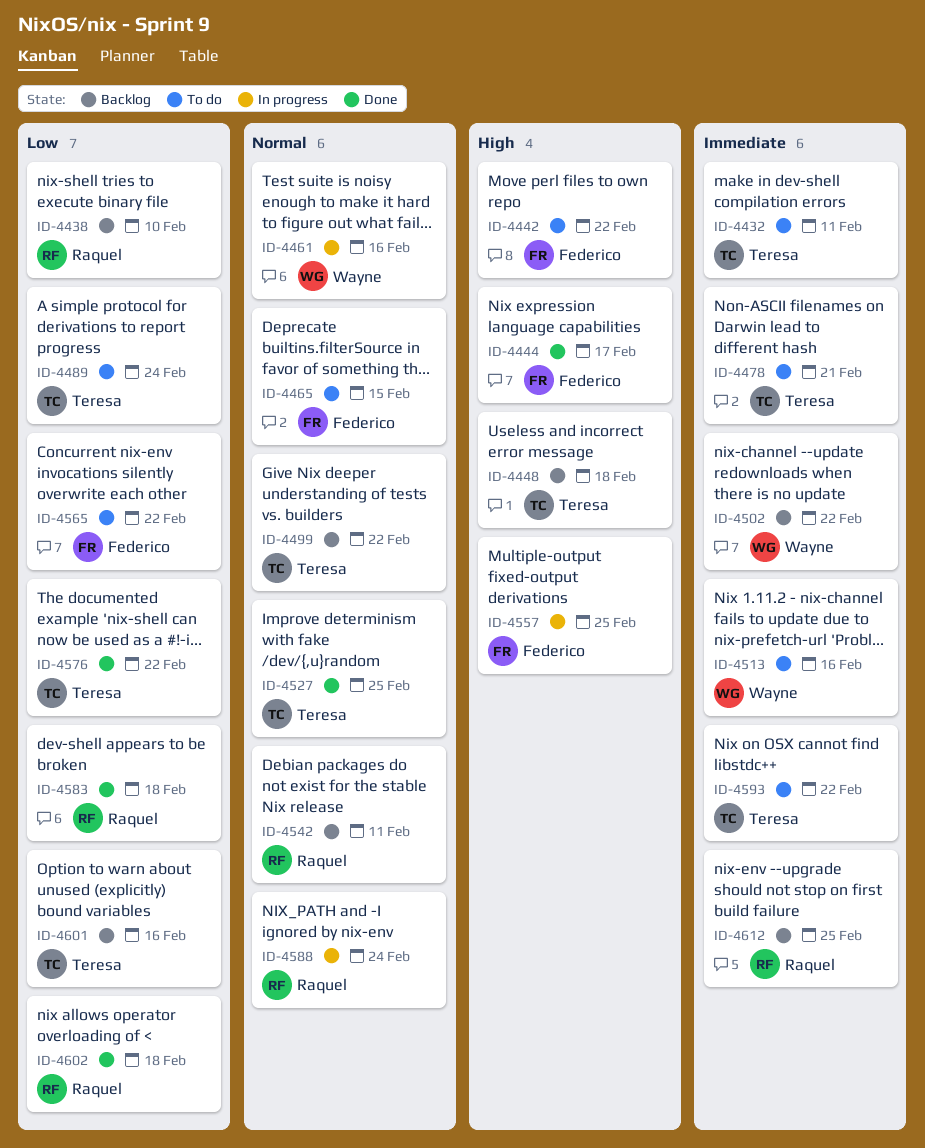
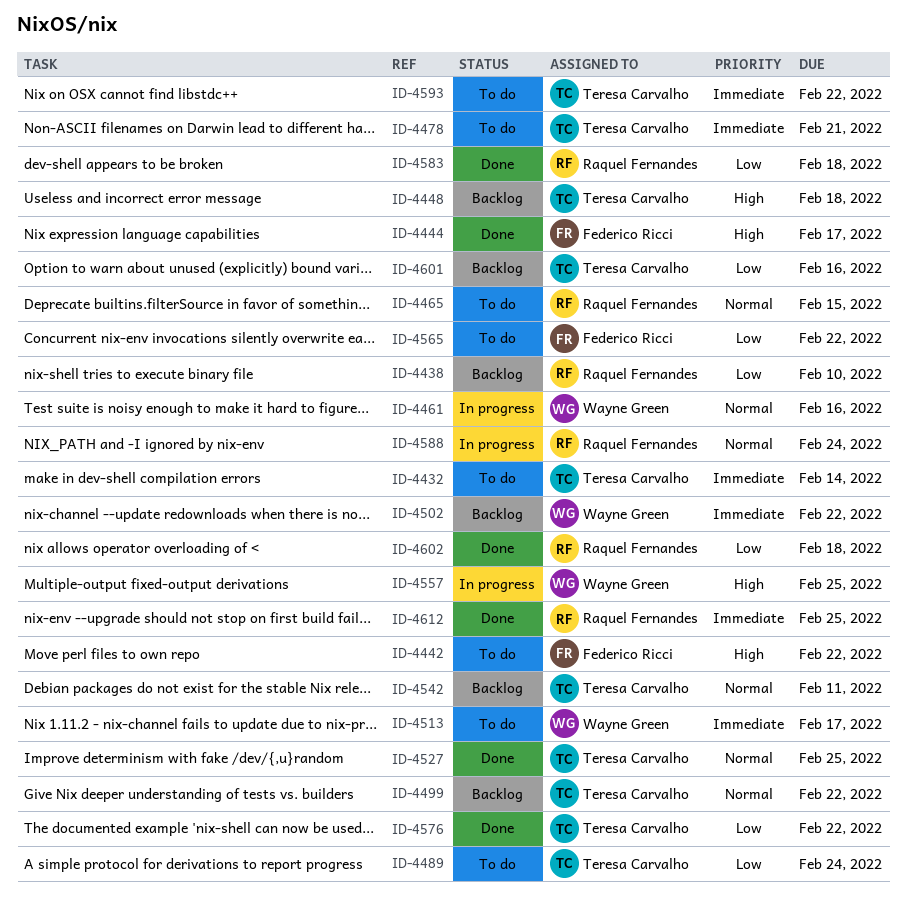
ID-4432, due: Feb 11 -> Feb 14
ID-4465, owner: Federico Ricci -> Raquel Fernandes
ID-4513, due: Feb 16 -> Feb 17
ID-4542, owner: Raquel Fernandes -> Teresa Carvalho
ID-4557, owner: Federico Ricci -> Wayne Green
ID-4612, status: Backlog -> Done

